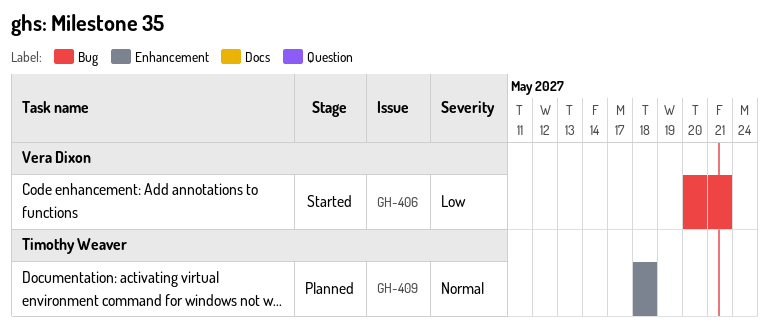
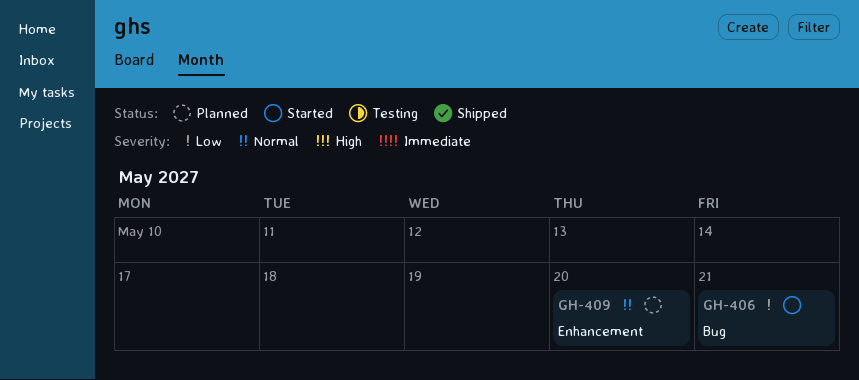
GH-409, due: May 18 -> May 20

